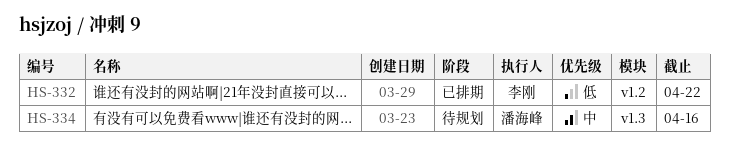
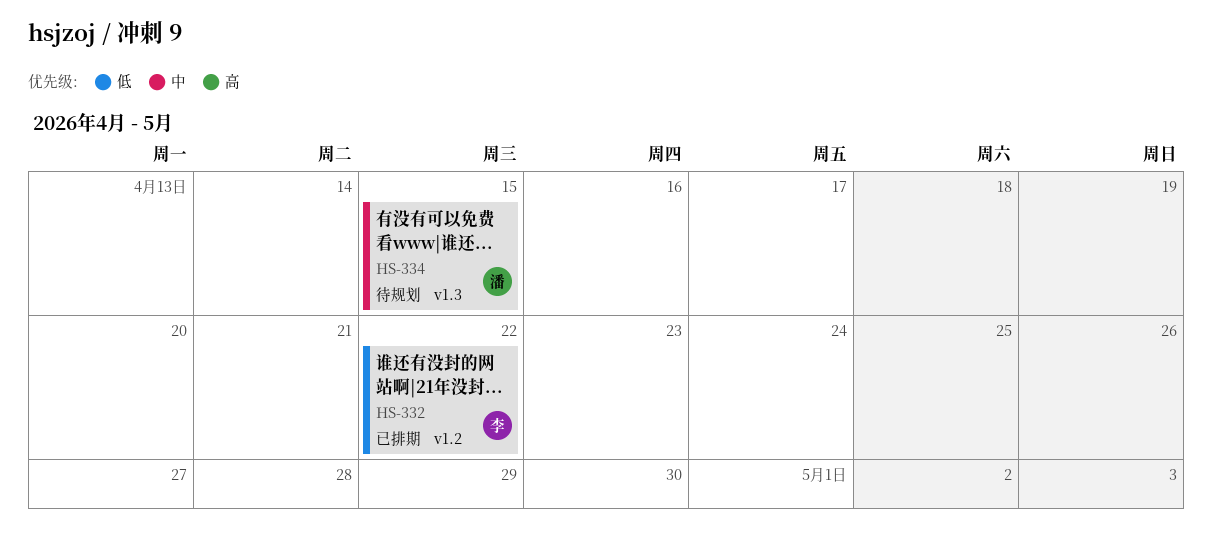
HS-334, due: Apr 16 -> Apr 15

